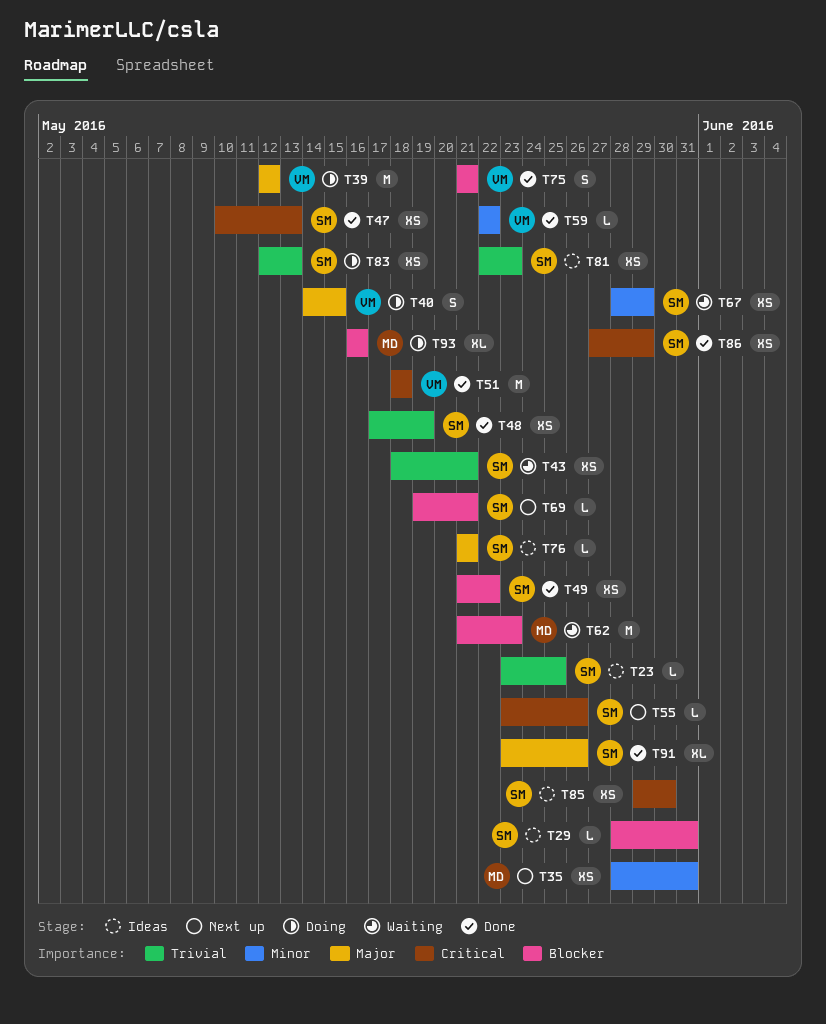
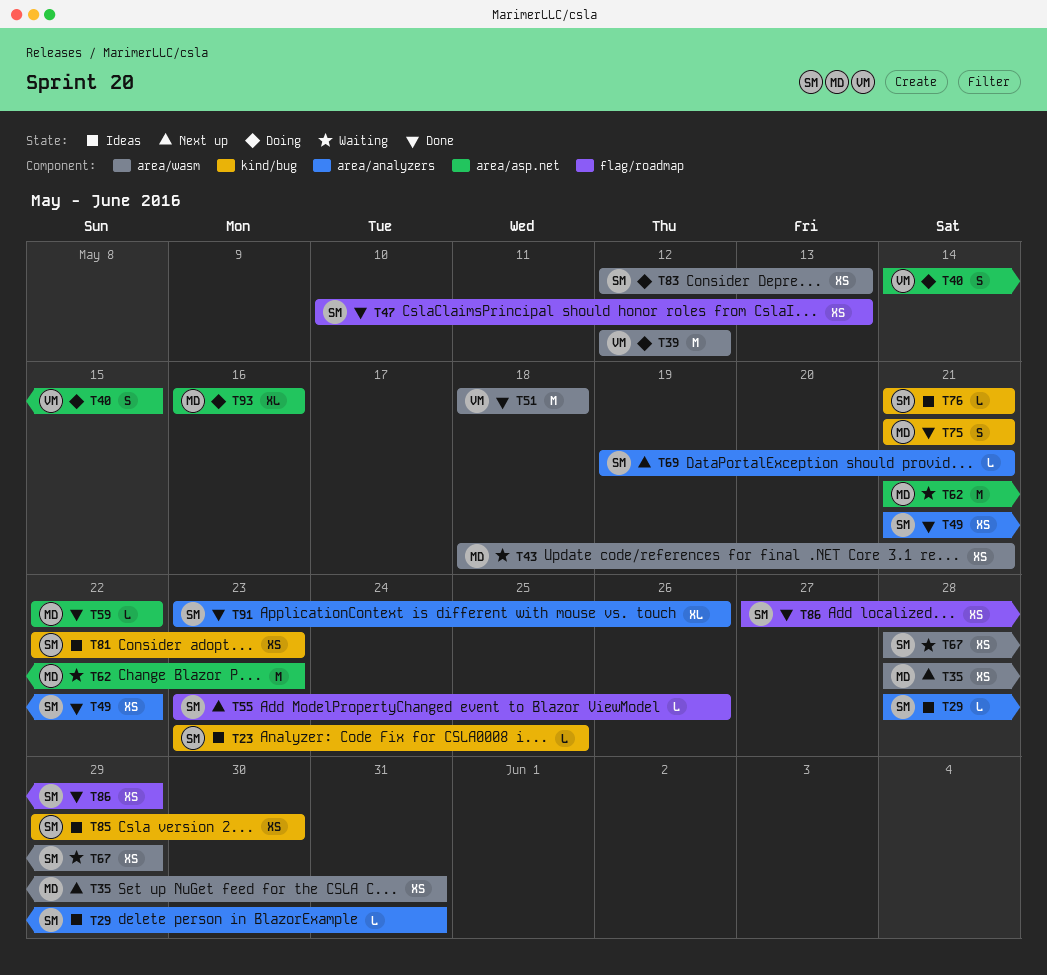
T43, owner: SM -> MD
T48: present -> none
T59, owner: VM -> MD
T75, owner: VM -> MD

